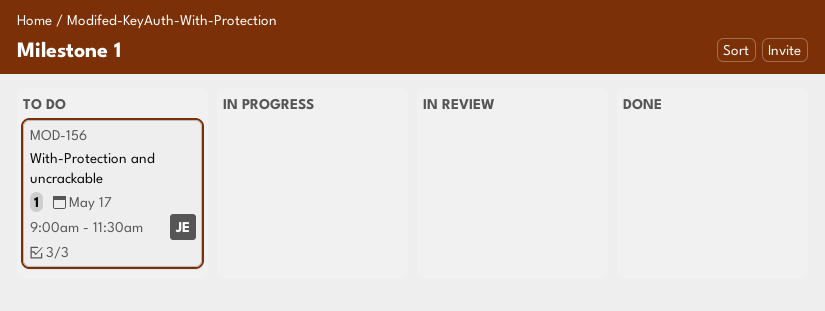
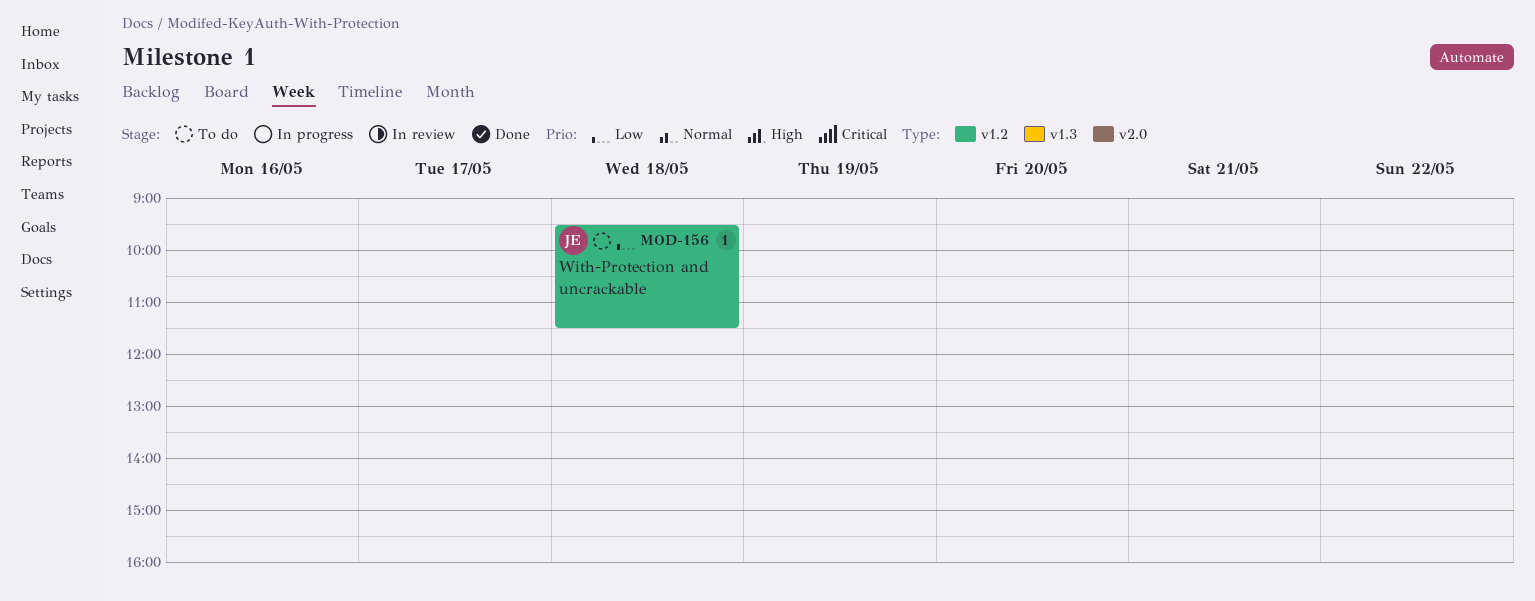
MOD-156, day: May 17 -> May 18
MOD-156, begins: 09:00 -> 09:30

